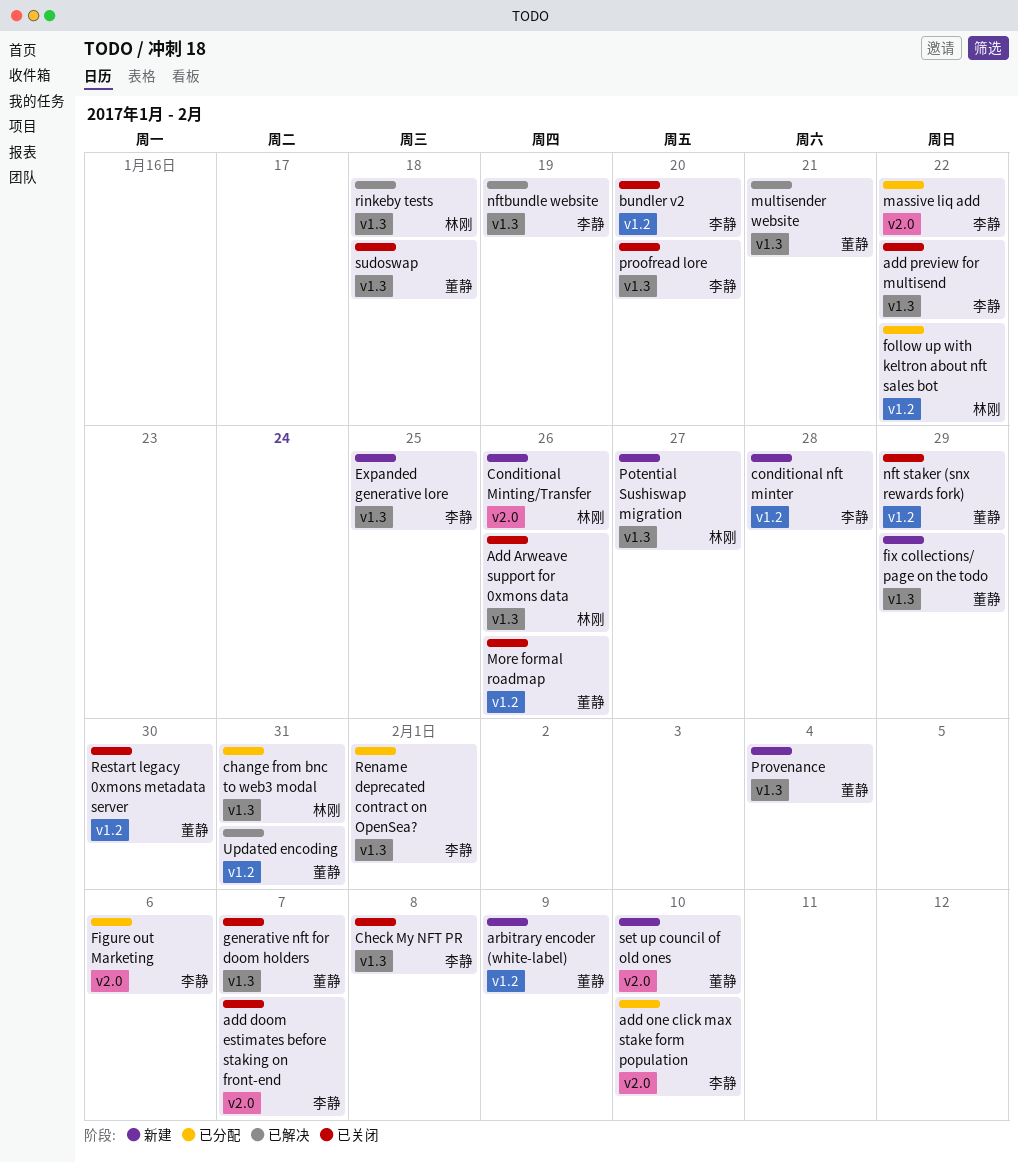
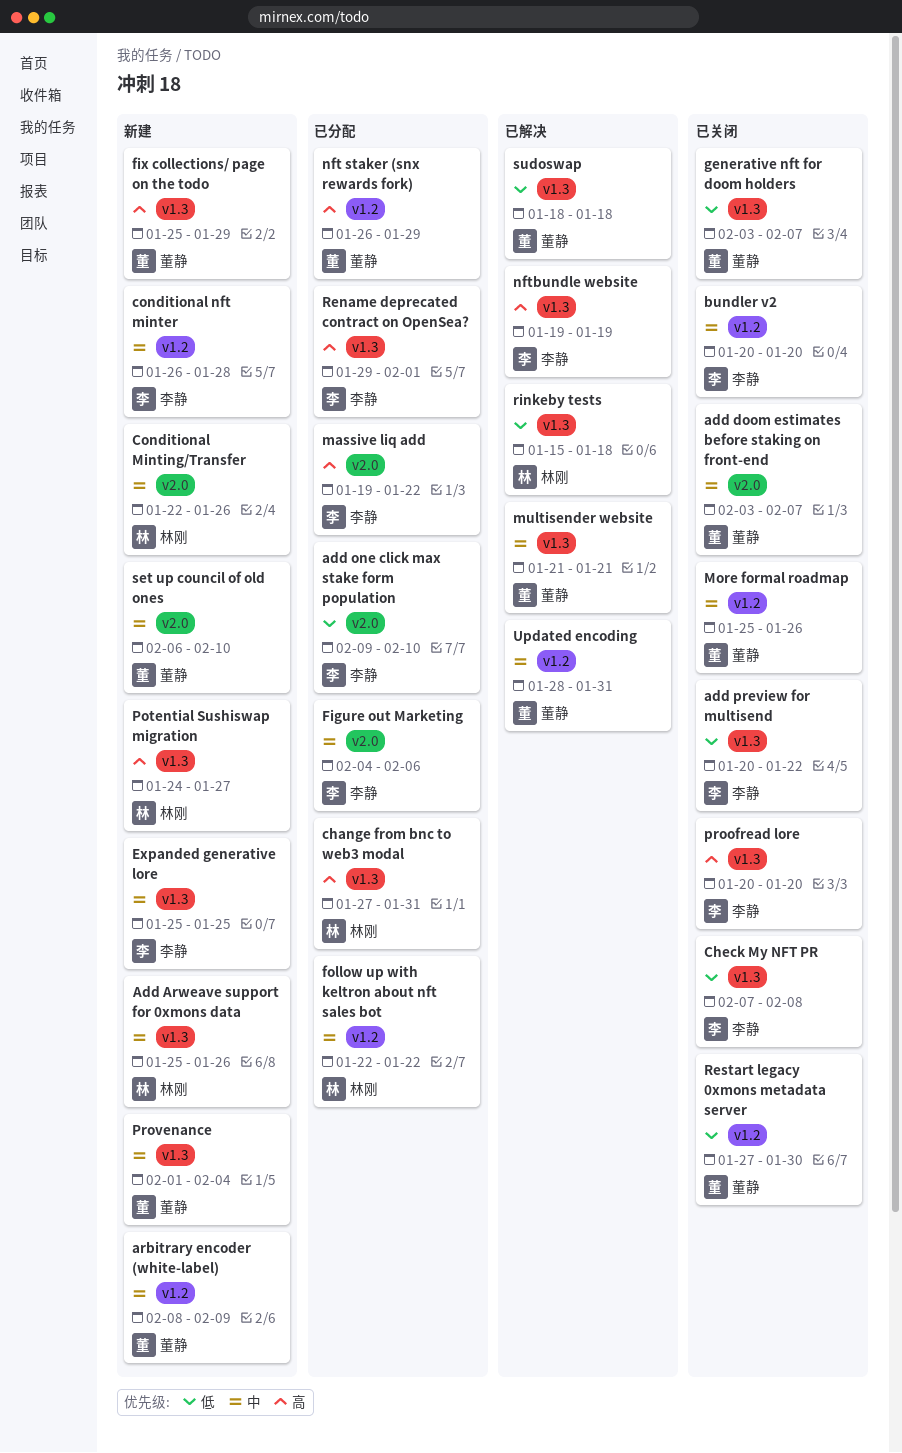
Add Arweave support for 0xmons data, status: 已关闭 -> 新建
add doom estimates before staking on front-end, owner: 李静 -> 董静
nft staker (snx rewards fork), status: 已关闭 -> 已分配
sudoswap, status: 已关闭 -> 已解决

